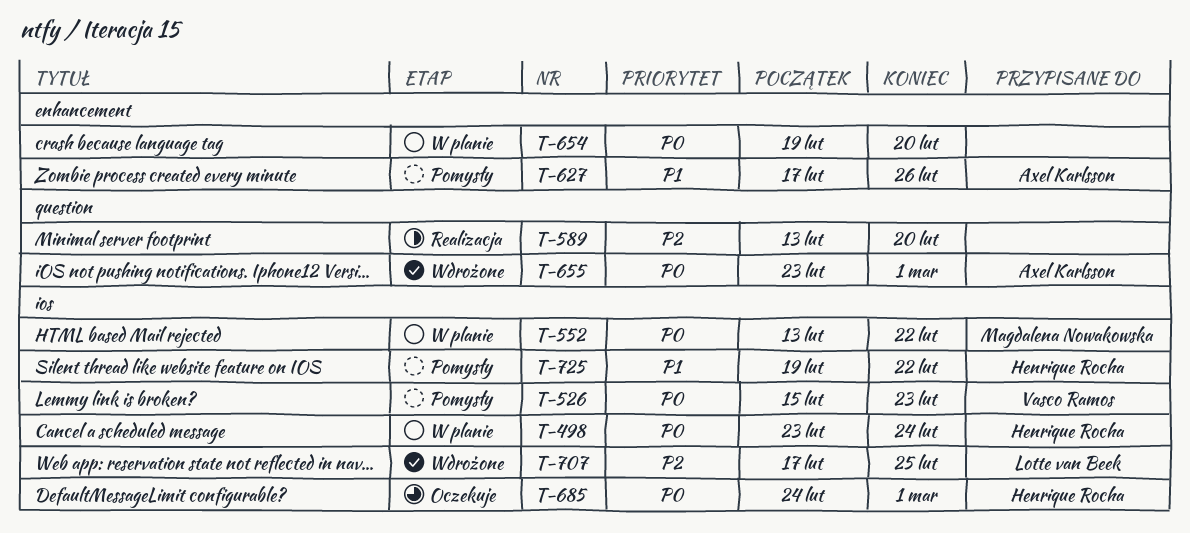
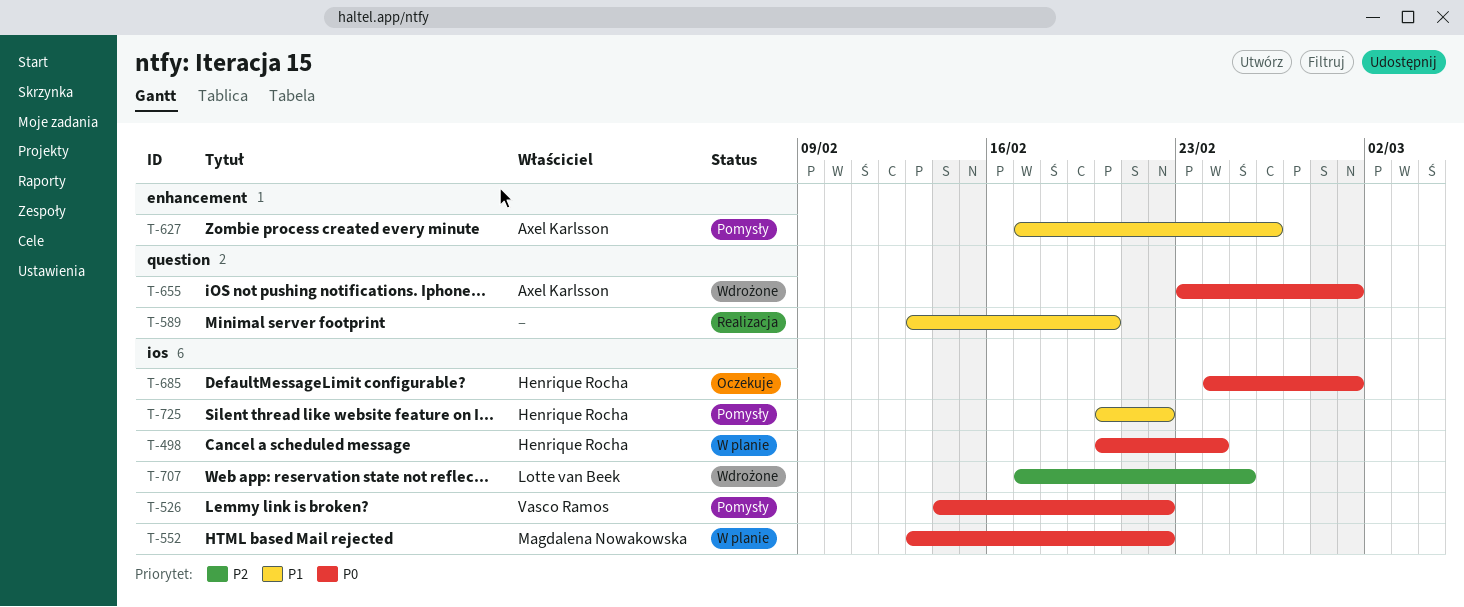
T-498, start: Feb 23 -> Feb 20
T-526, start: Feb 15 -> Feb 14
T-526, due: Feb 23 -> Feb 22
T-589, priority: P2 -> P1
T-654: present -> none
T-725, start: Feb 19 -> Feb 20

